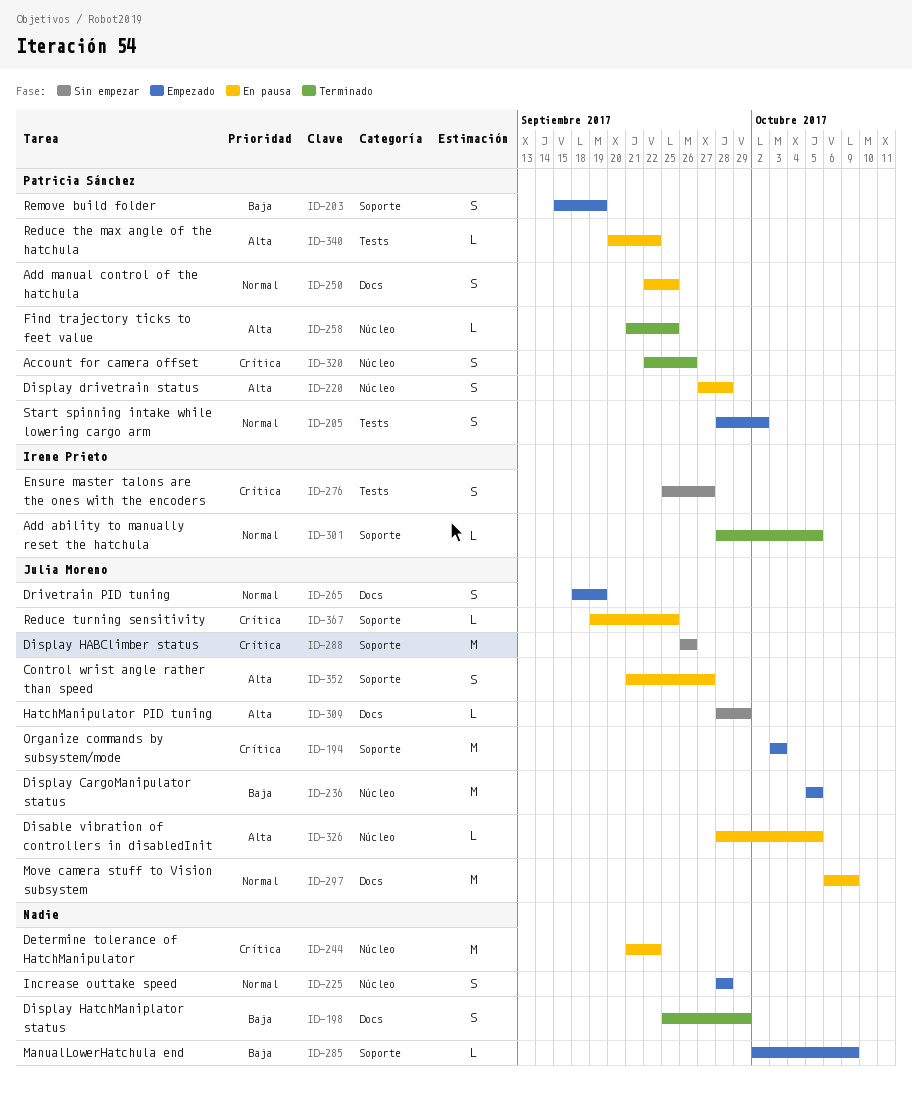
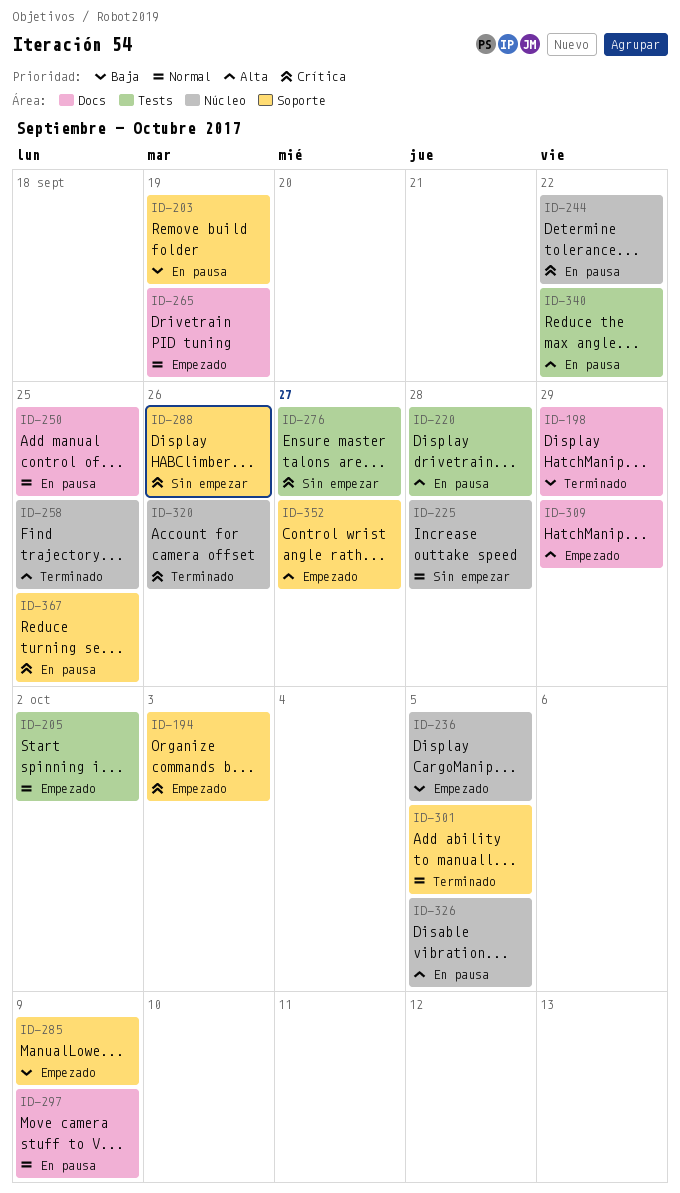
ID-203, status: Empezado -> En pausa
ID-220, label: Núcleo -> Tests
ID-225, status: Empezado -> Sin empezar
ID-309, status: Sin empezar -> Empezado
ID-352, status: En pausa -> Empezado

